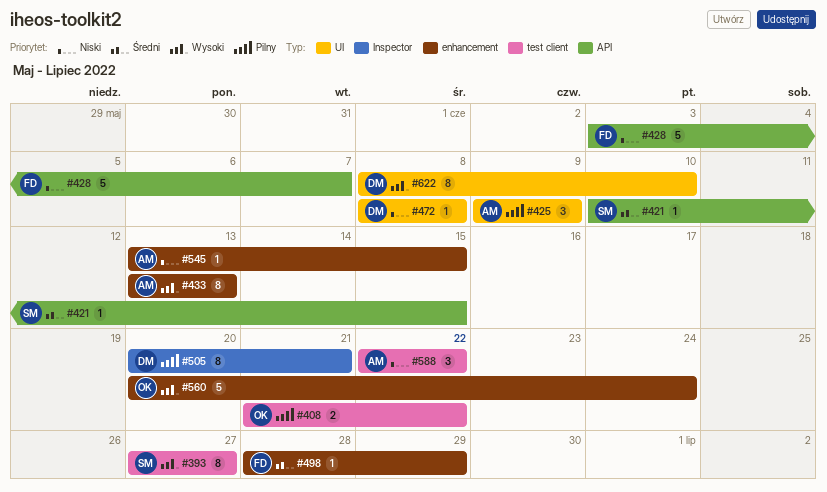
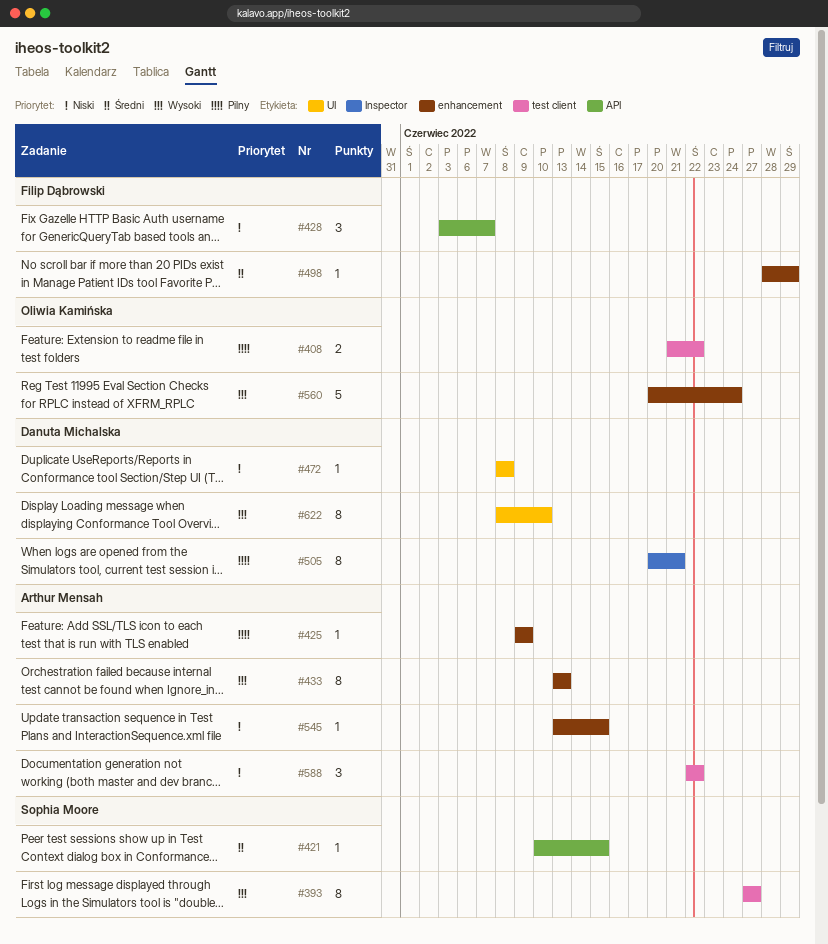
#425, label: UI -> enhancement
#425, estimate: 3 -> 1
#428, estimate: 5 -> 3

